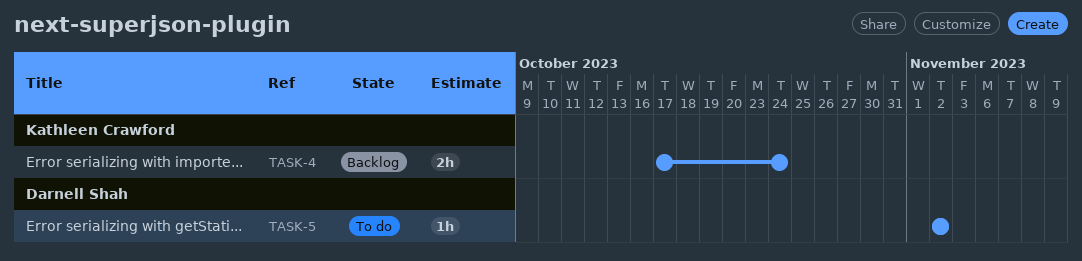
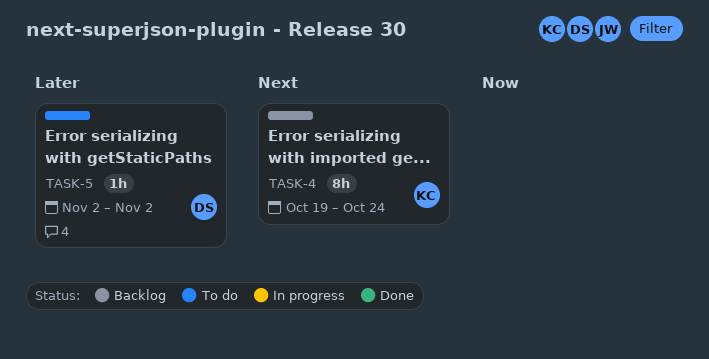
TASK-4, estimate: 2h -> 8h
TASK-4, start: Oct 17 -> Oct 19

